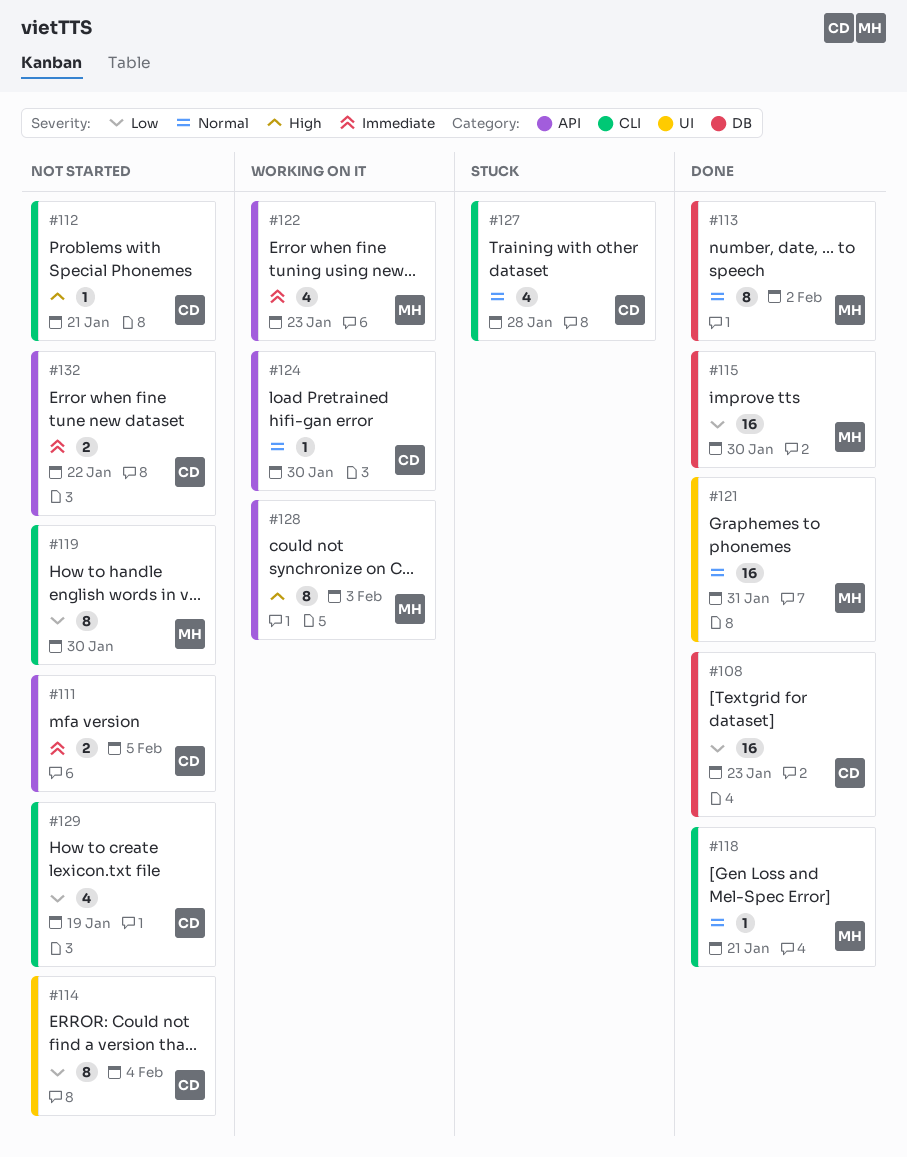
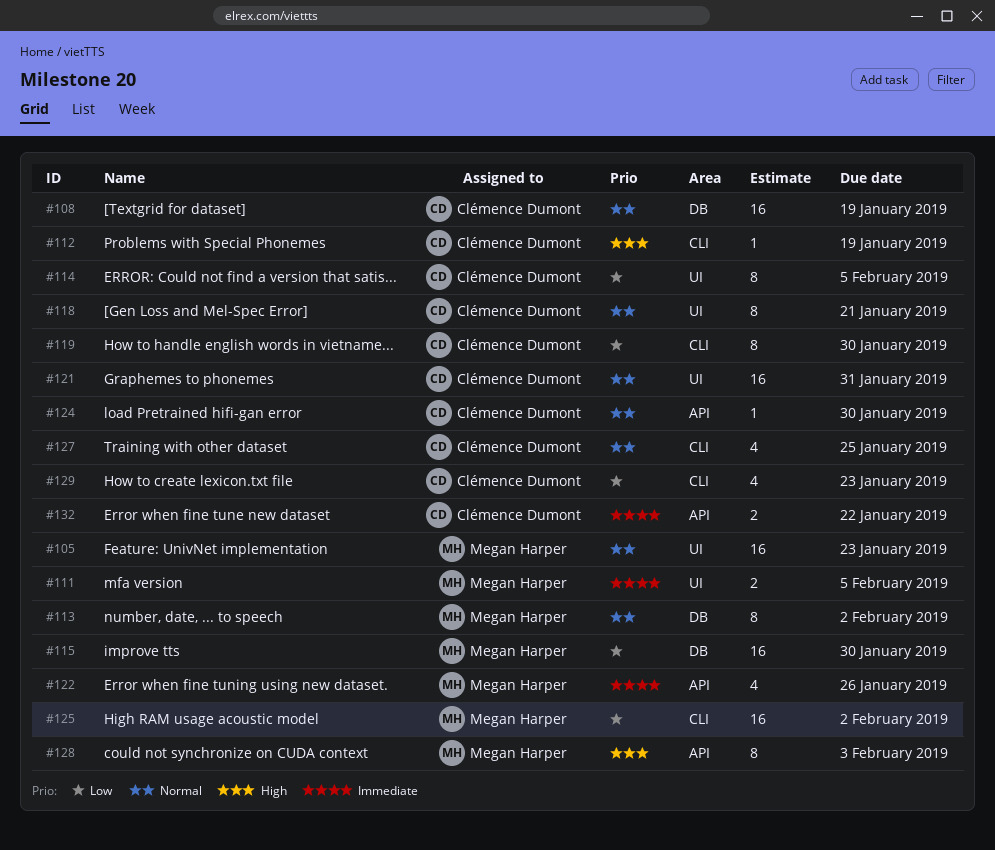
#105: none -> present
#108, priority: Low -> Normal
#108, due: Jan 23 -> Jan 19
#111, owner: Clémence Dumont -> Megan Harper
#111, label: API -> UI
#112, due: Jan 21 -> Jan 19
#114, due: Feb 4 -> Feb 5
#118, owner: Megan Harper -> Clémence Dumont
#118, label: CLI -> UI
#118, estimate: 1 -> 8
#119, owner: Megan Harper -> Clémence Dumont
#121, owner: Megan Harper -> Clémence Dumont
#122, due: Jan 23 -> Jan 26
#125: none -> present
#127, due: Jan 28 -> Jan 25
#129, due: Jan 19 -> Jan 23

